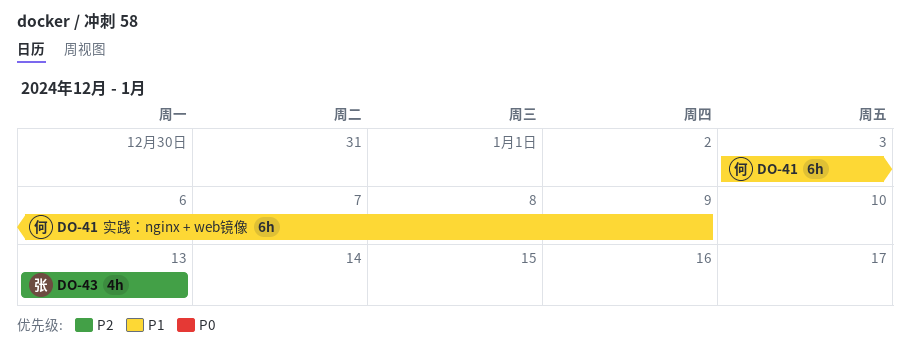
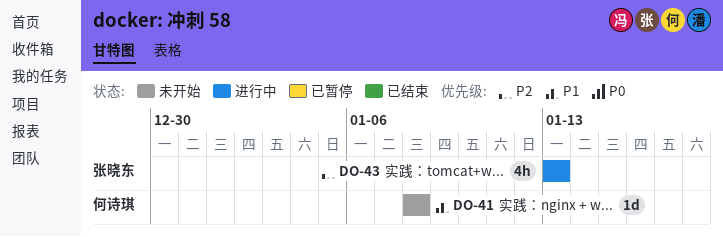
DO-41, estimate: 6h -> 1d
DO-41, start: Jan 3 -> Jan 8
DO-41, due: Jan 9 -> Jan 8

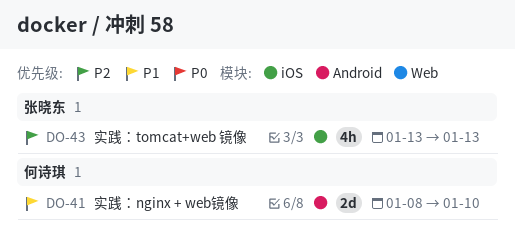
DO-41, estimate: 1d -> 2d
DO-41, due: Jan 8 -> Jan 10

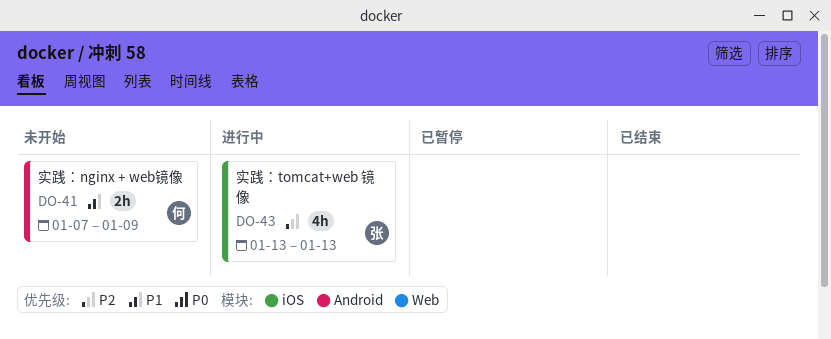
DO-41, estimate: 2d -> 2h
DO-41, start: Jan 8 -> Jan 7
DO-41, due: Jan 10 -> Jan 9

